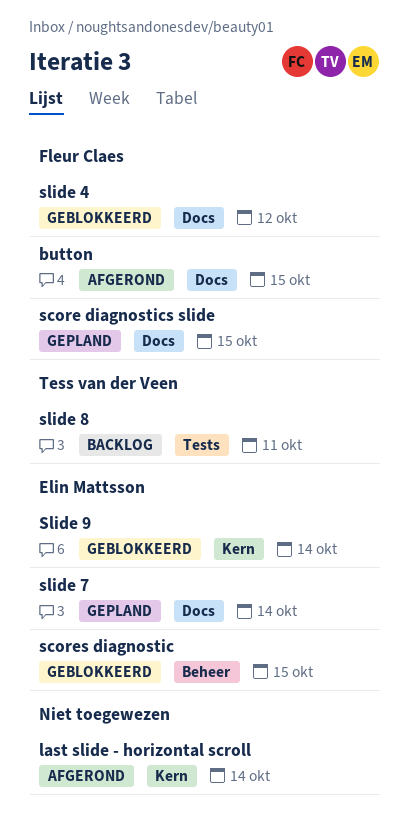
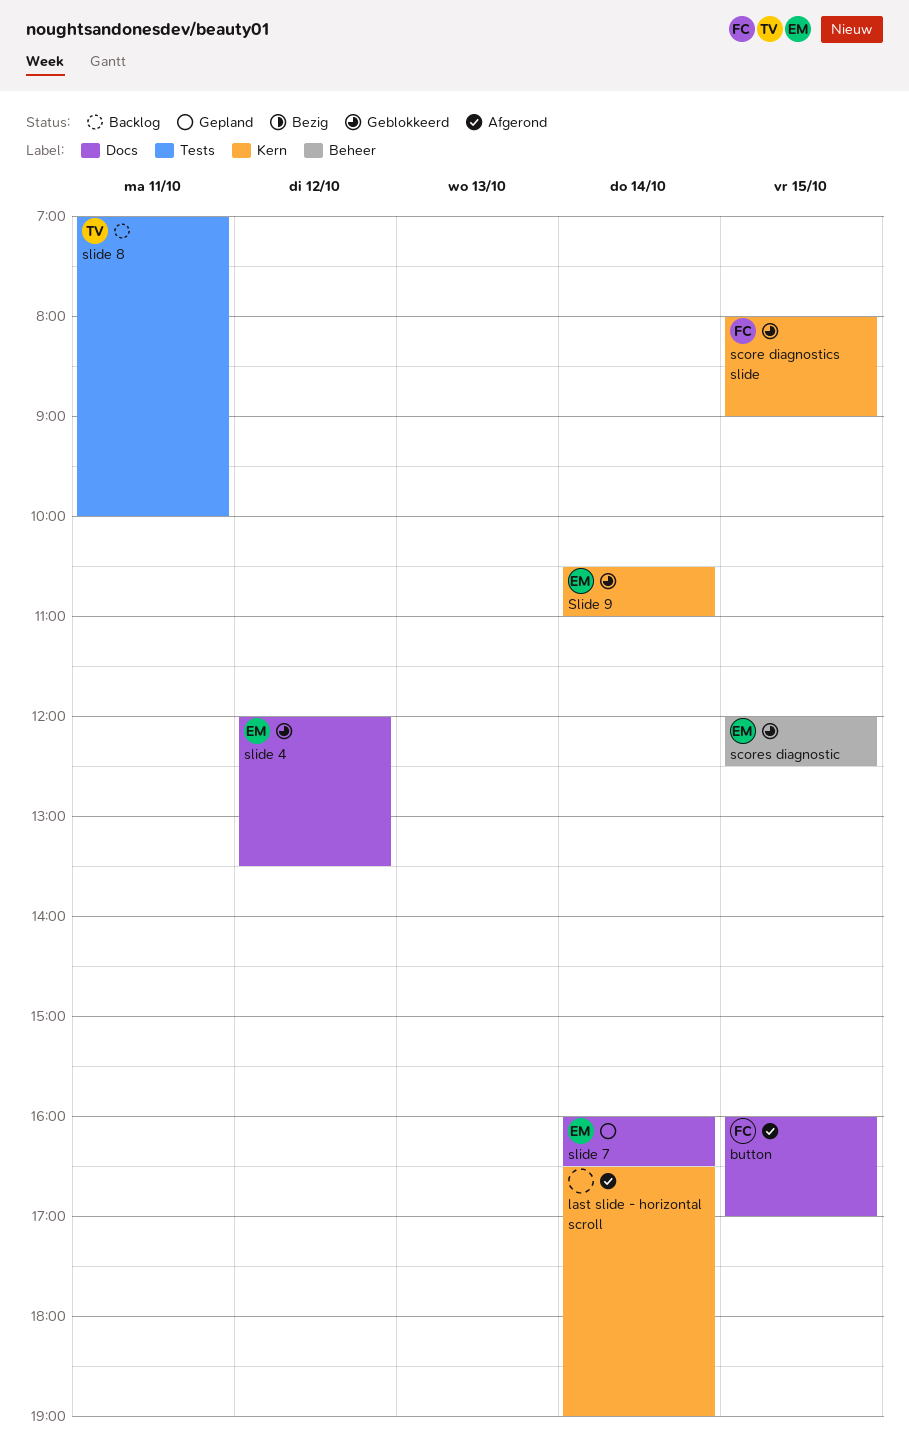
score diagnostics slide, status: Gepland -> Geblokkeerd
score diagnostics slide, label: Docs -> Kern
slide 4, owner: Fleur Claes -> Elin Mattsson

